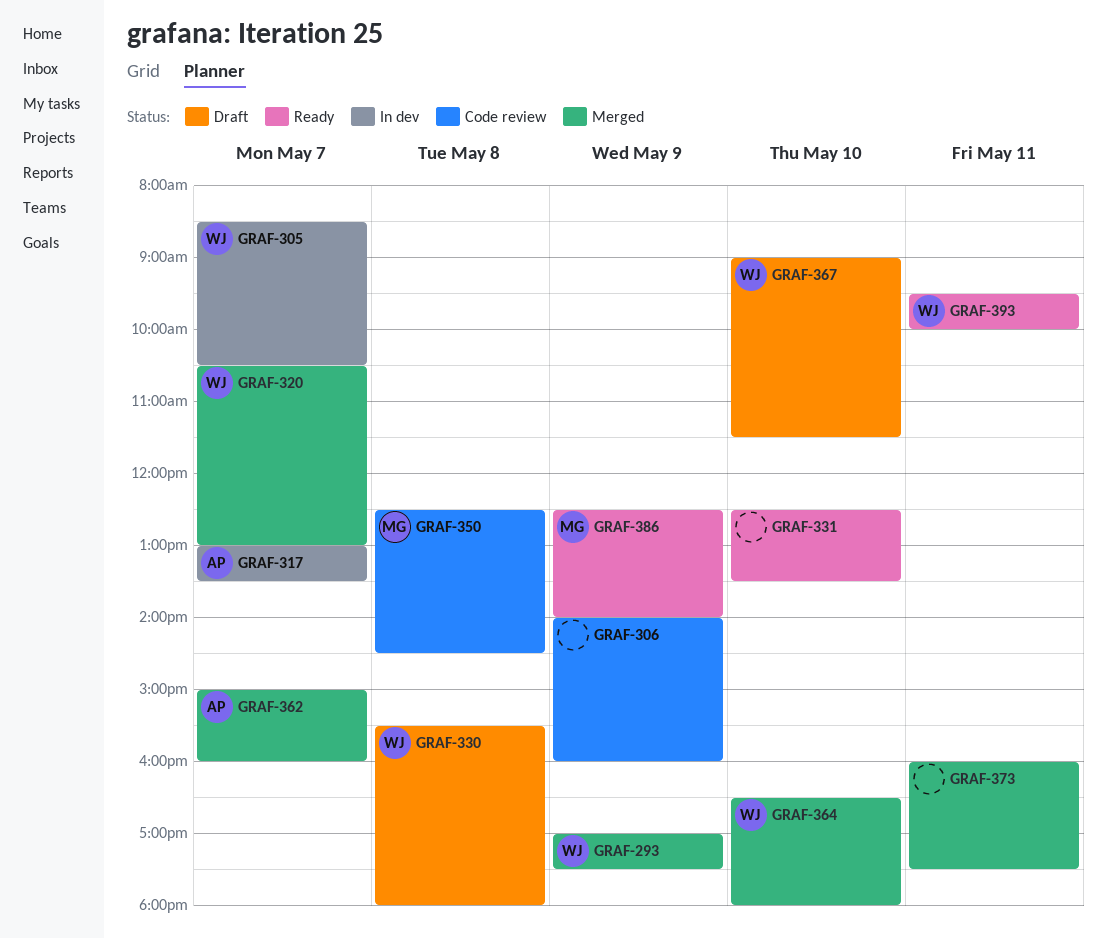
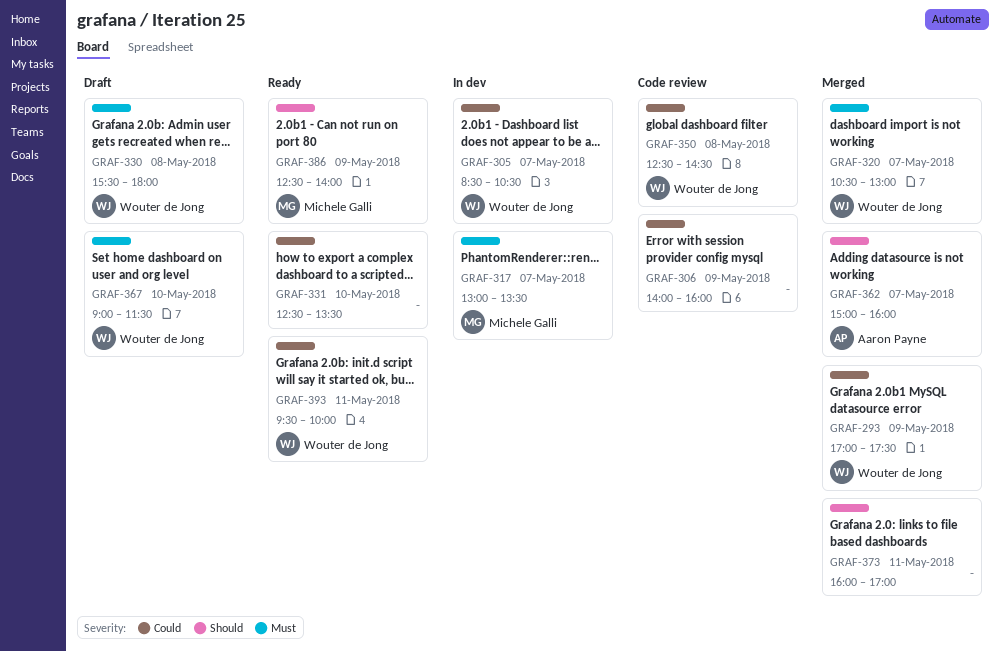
GRAF-317, owner: Aaron Payne -> Michele Galli
GRAF-350, owner: Michele Galli -> Wouter de Jong
GRAF-364: present -> none
GRAF-373, ends: 17:30 -> 17:00

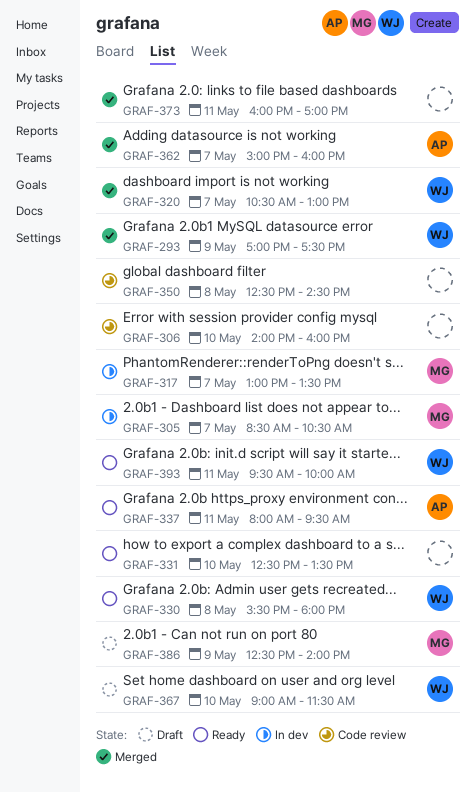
GRAF-305, owner: Wouter de Jong -> Michele Galli
GRAF-306, day: May 9 -> May 10
GRAF-330, status: Draft -> Ready
GRAF-337: none -> present
GRAF-350, owner: Wouter de Jong -> none
GRAF-386, status: Ready -> Draft

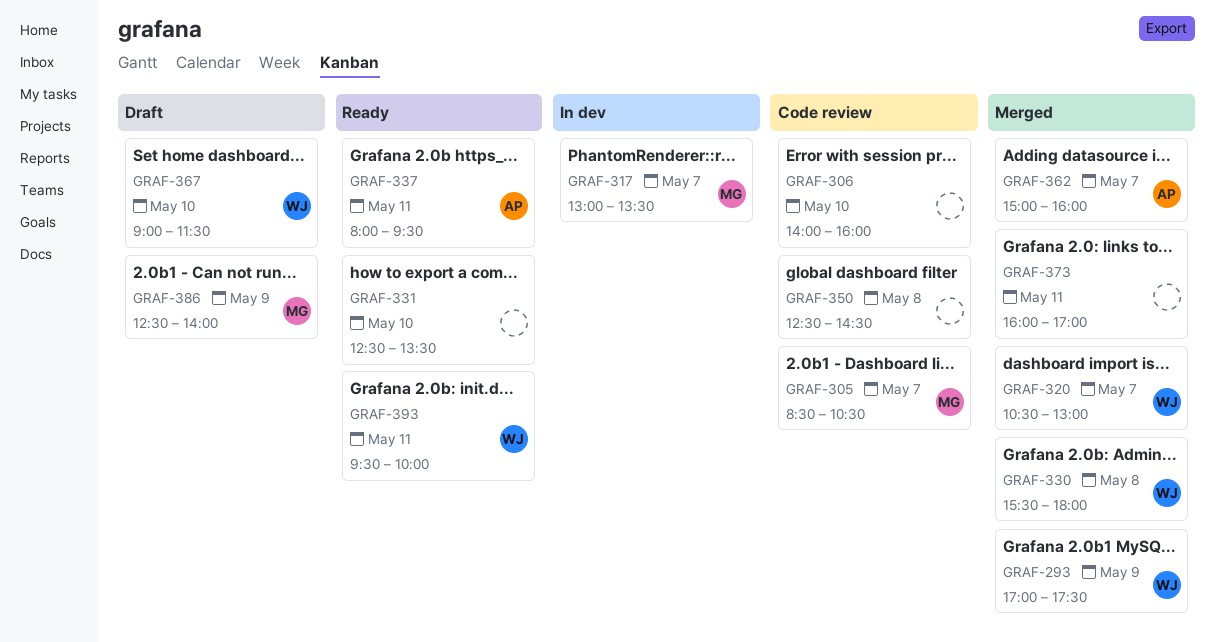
GRAF-305, status: In dev -> Code review
GRAF-330, status: Ready -> Merged

